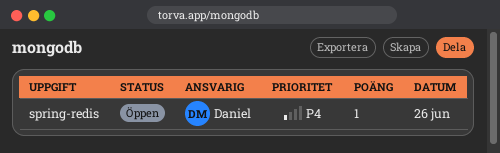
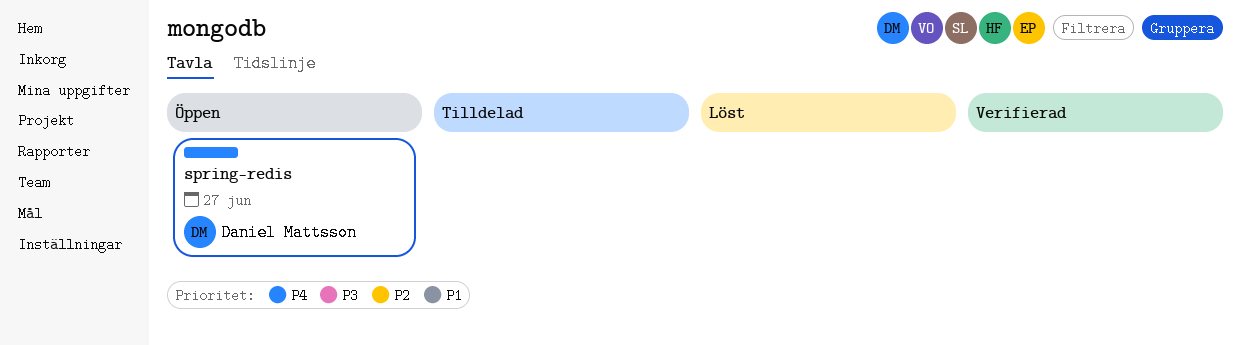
spring-redis, day: Jun 26 -> Jun 27

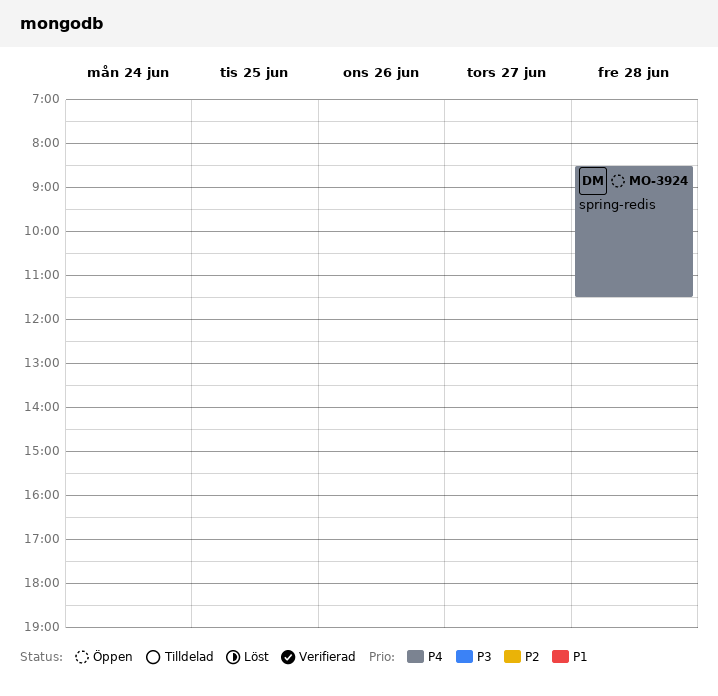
spring-redis, day: Jun 27 -> Jun 28

